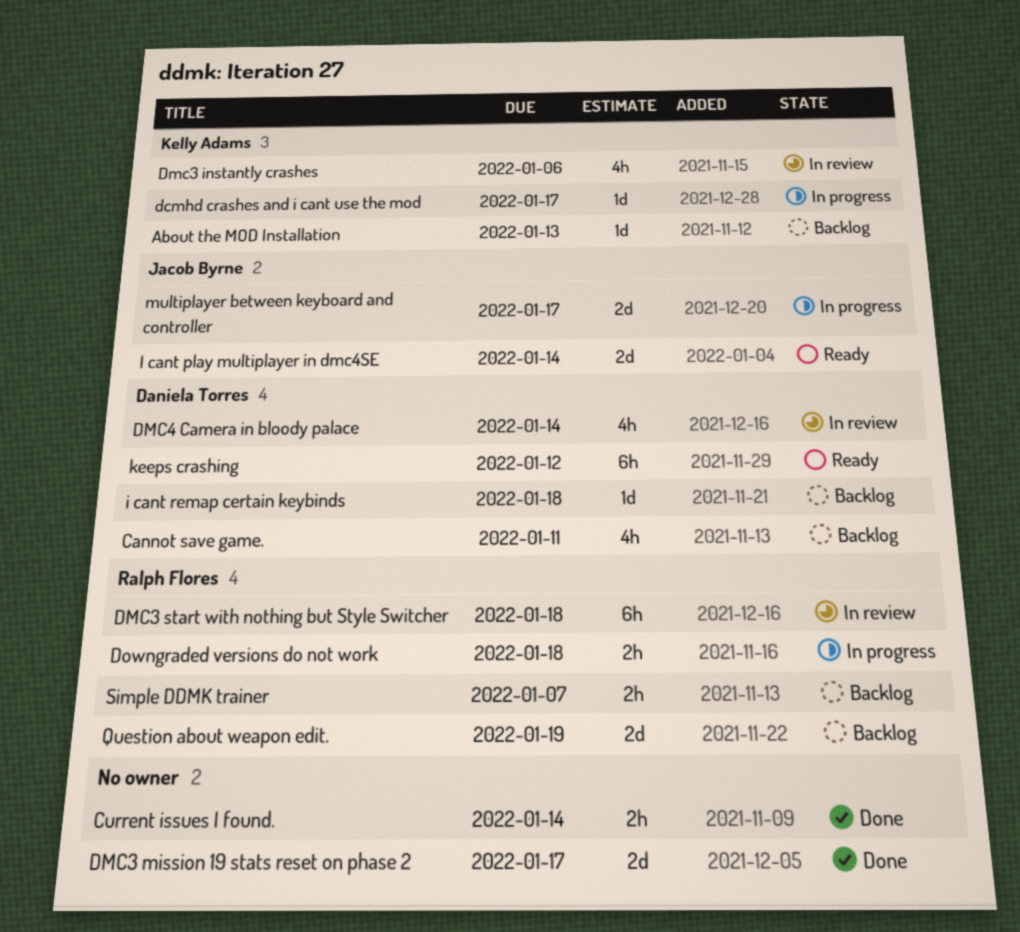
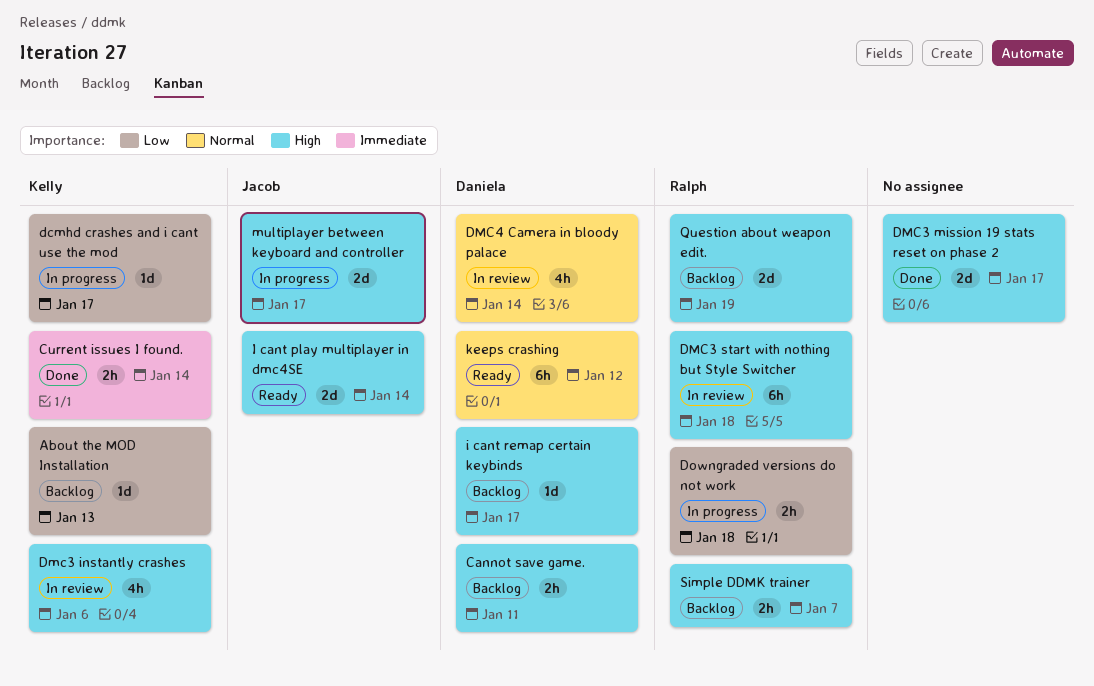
Cannot save game., estimate: 4h -> 2h
Current issues I found., owner: none -> Kelly Adams
i cant remap certain keybinds, due: Jan 18 -> Jan 17

